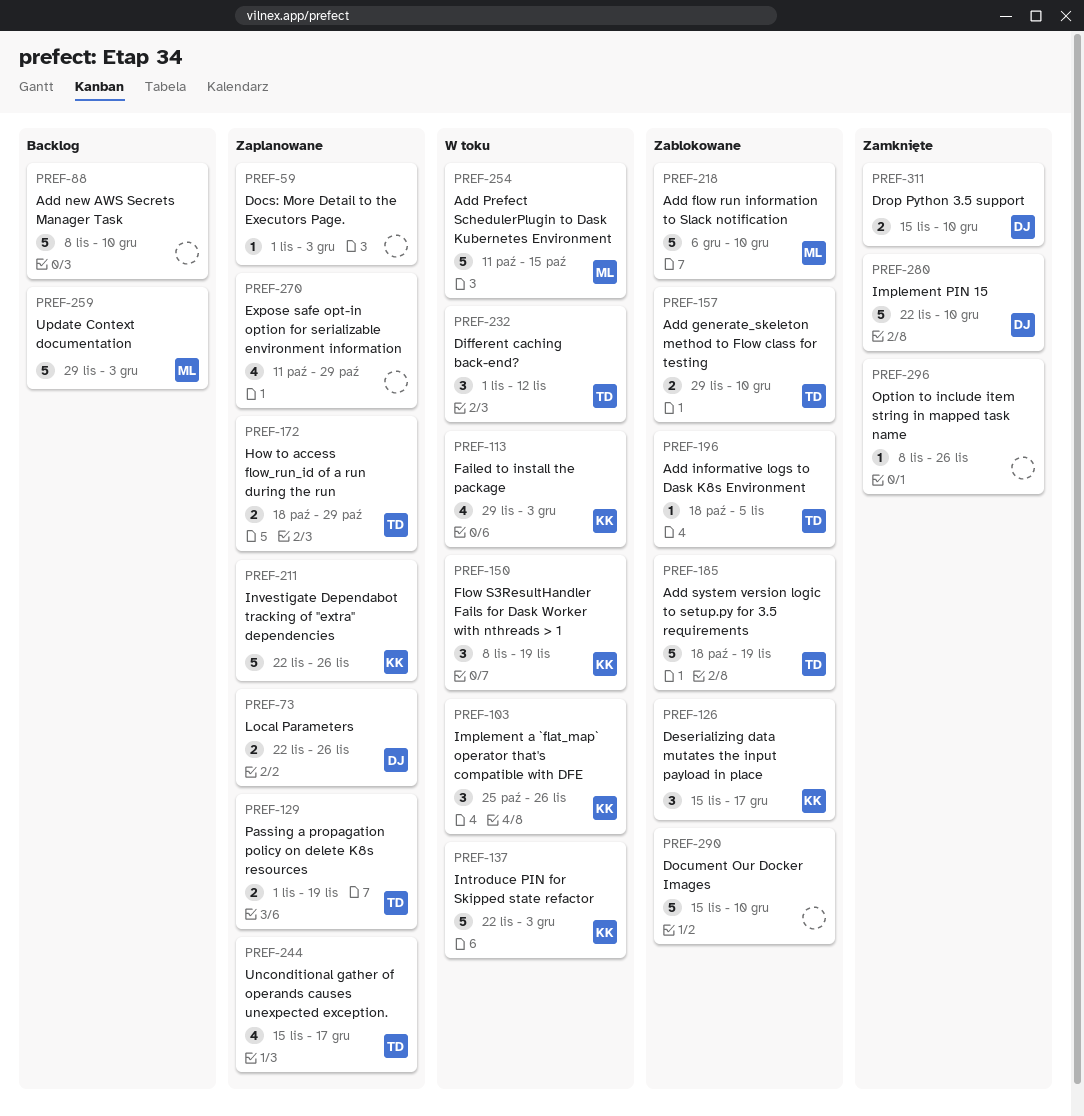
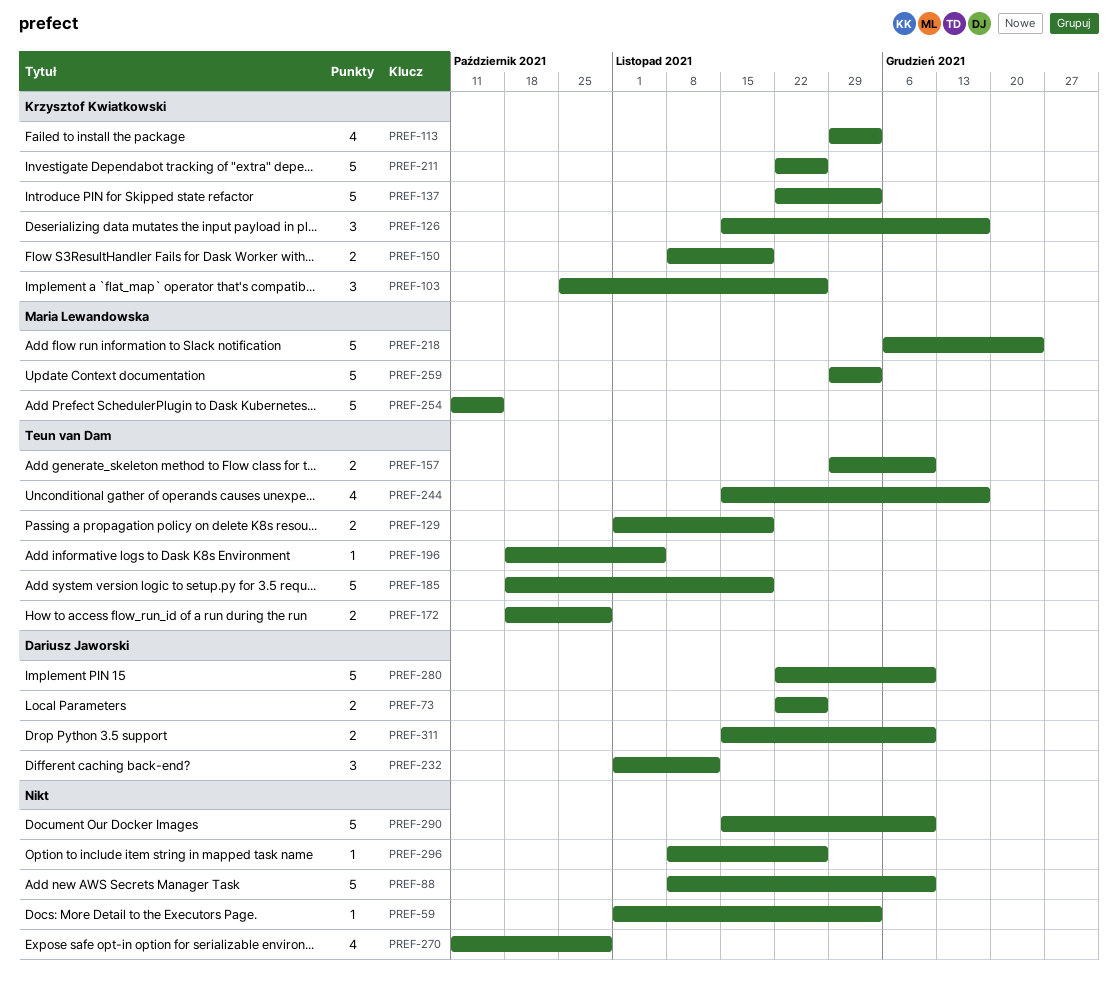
PREF-150, estimate: 3 -> 2
PREF-218, due: Dec 10 -> Dec 24
PREF-232, owner: Teun van Dam -> Dariusz Jaworski

